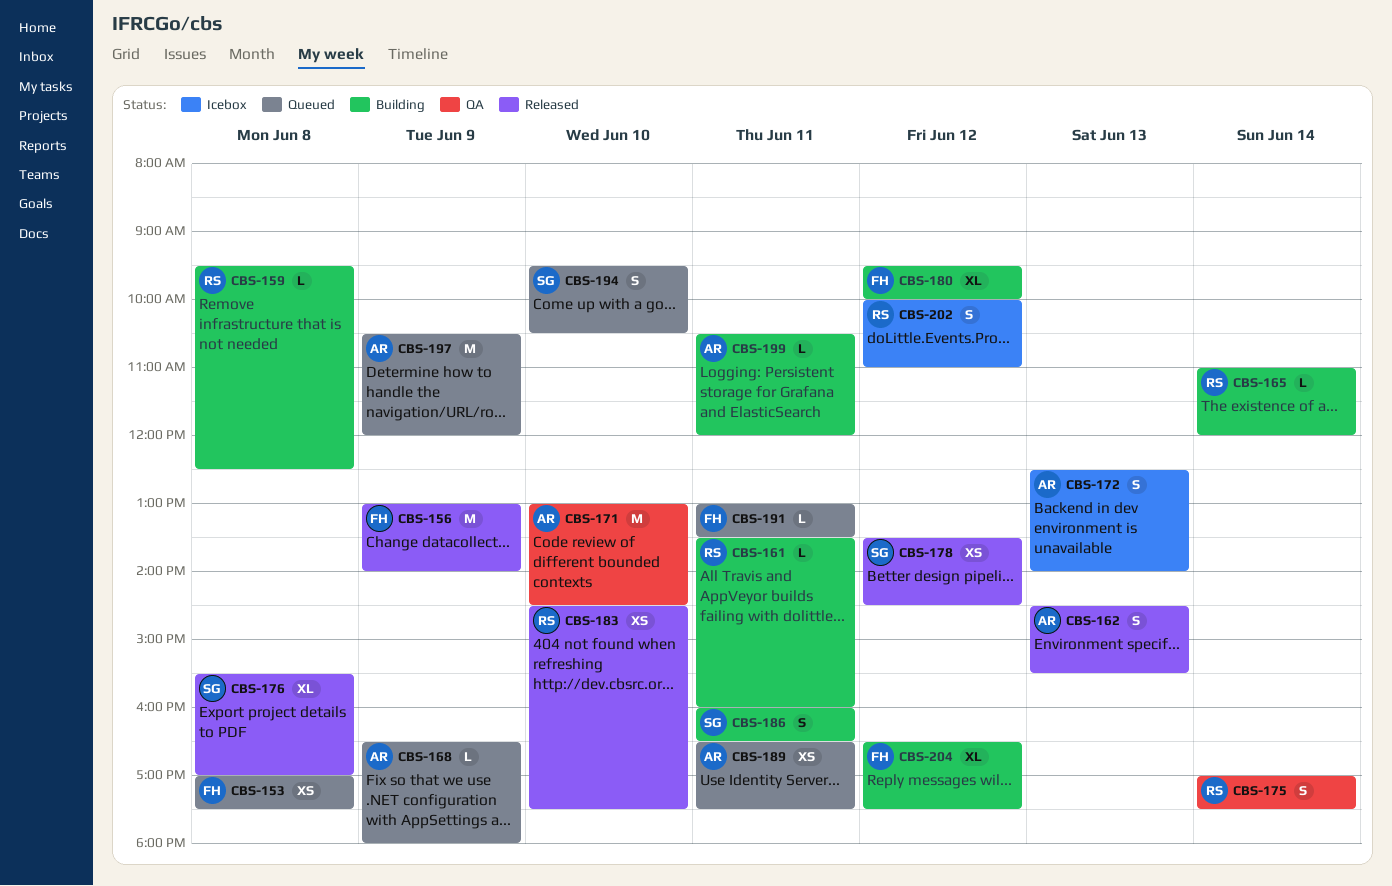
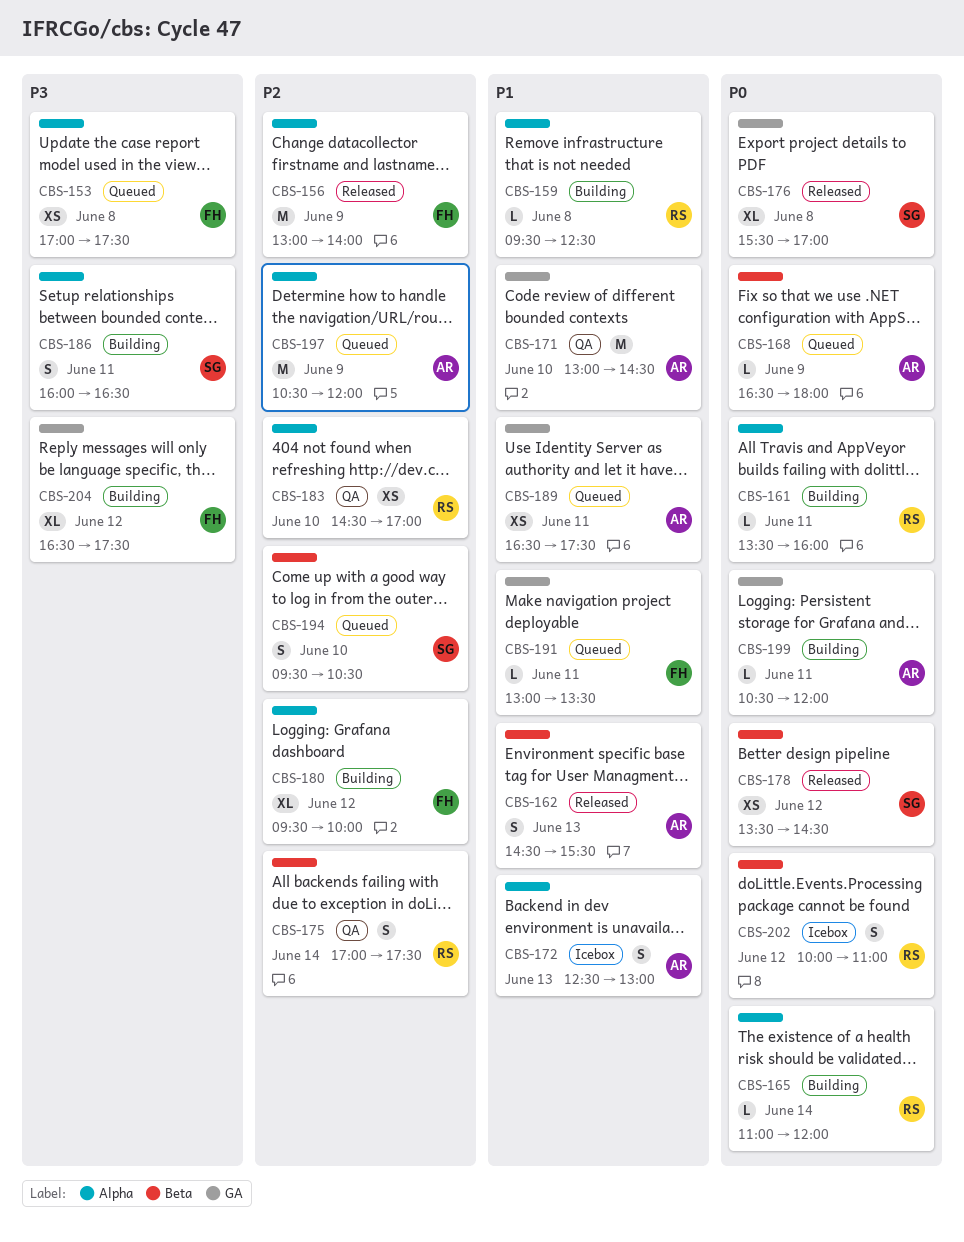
CBS-172, ends: 14:00 -> 13:00
CBS-183, status: Released -> QA
CBS-183, ends: 17:30 -> 17:00

